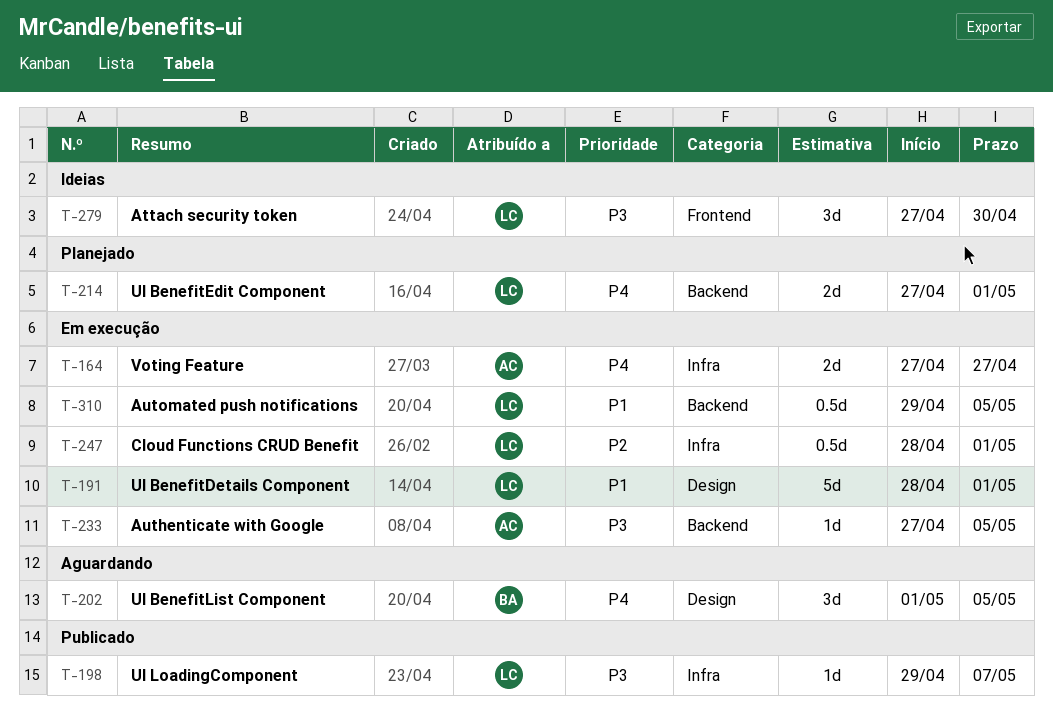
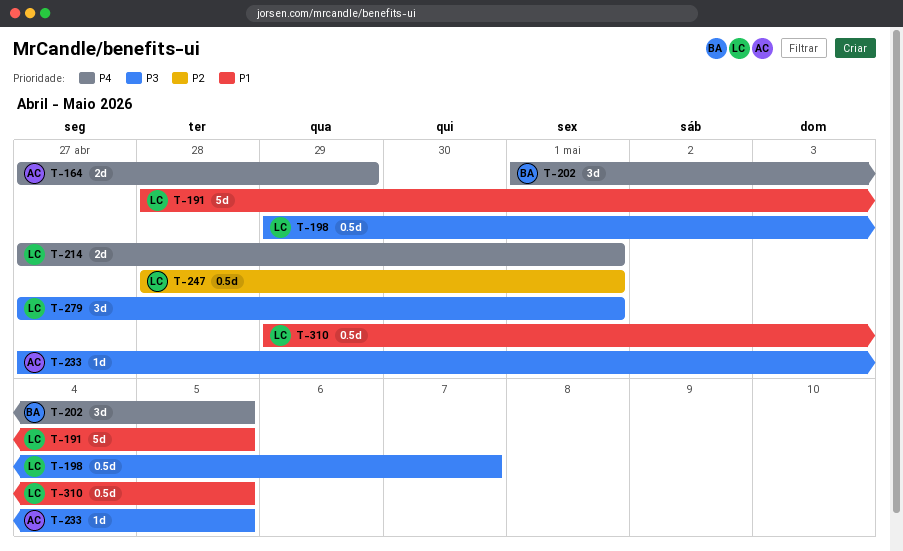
T-164, due: Apr 27 -> Apr 29
T-191, due: May 1 -> May 5
T-198, estimate: 1d -> 0.5d
T-279, due: Apr 30 -> May 1

